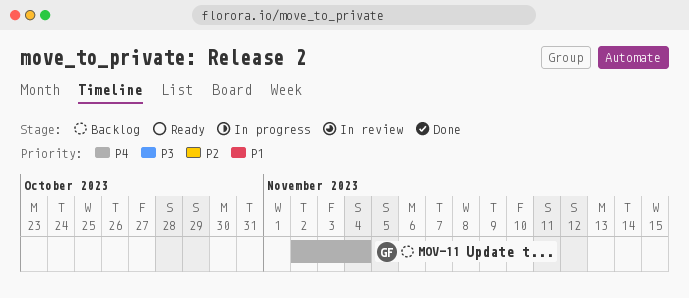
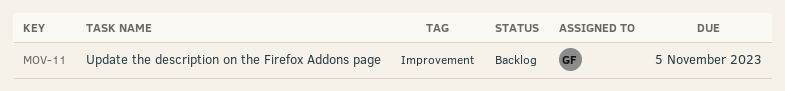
MOV-11, due: Nov 4 -> Nov 5

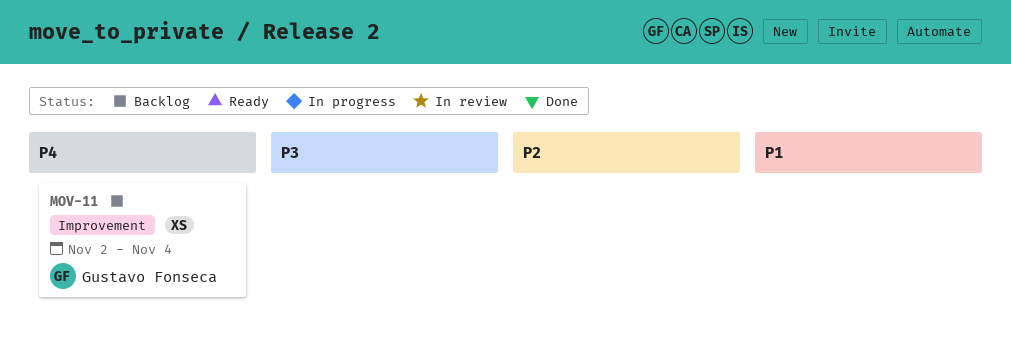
MOV-11, due: Nov 5 -> Nov 4

